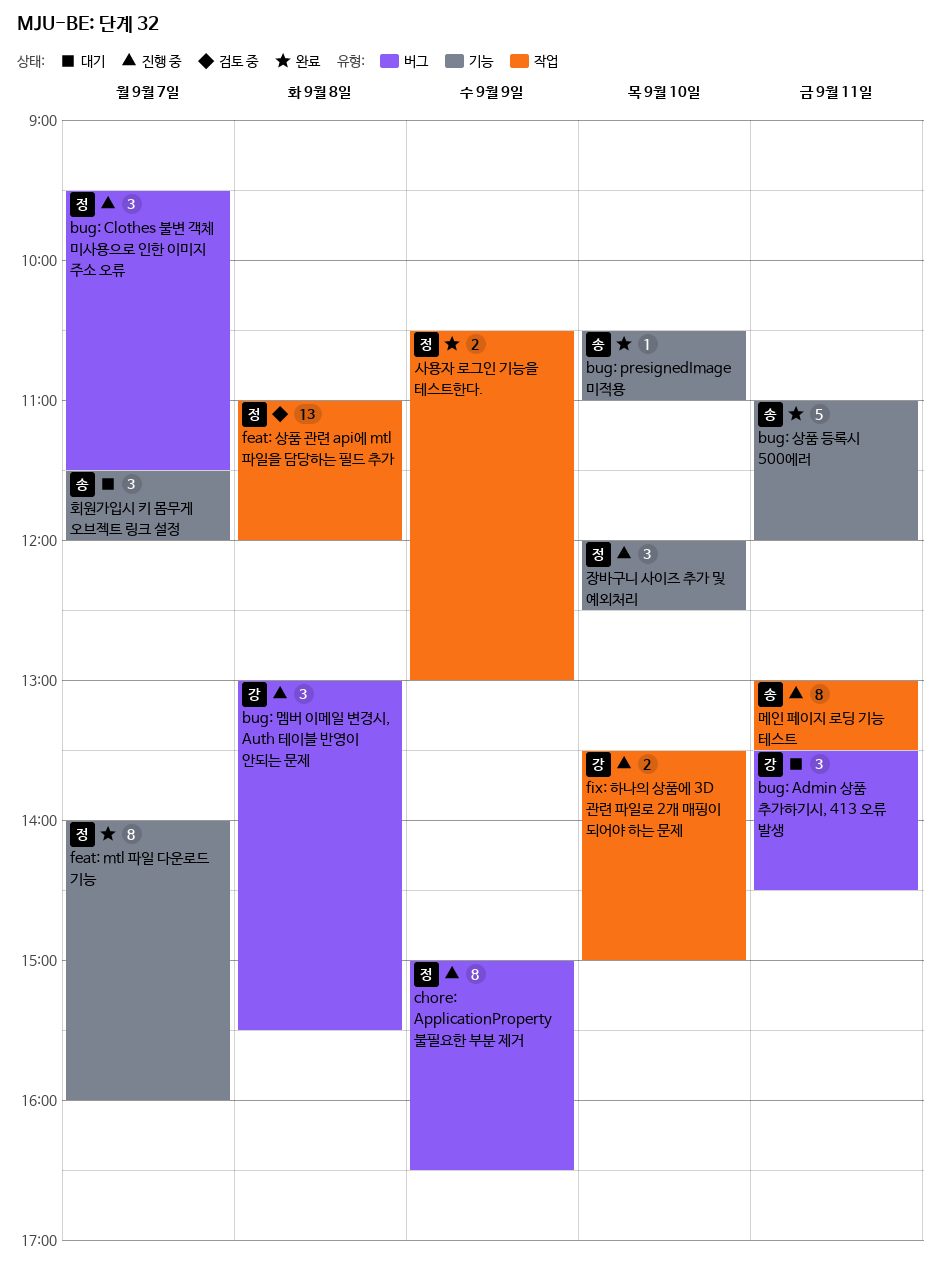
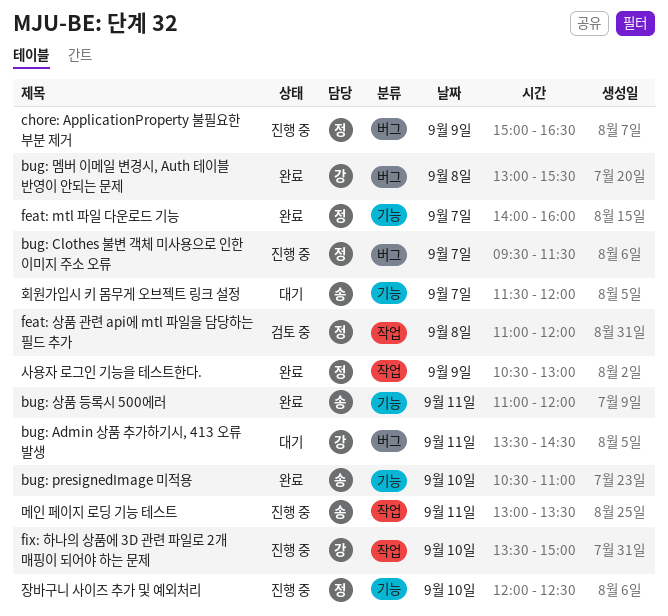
bug: 멤버 이메일 변경시, Auth 테이블 반영이 안되는 문제, status: 진행 중 -> 완료

